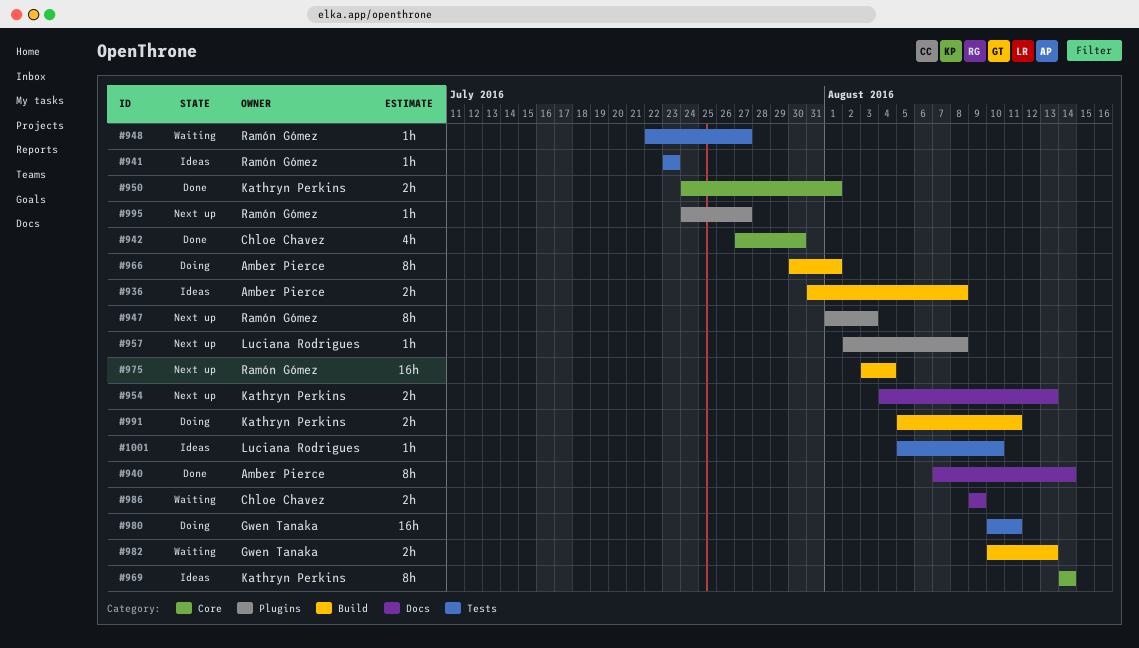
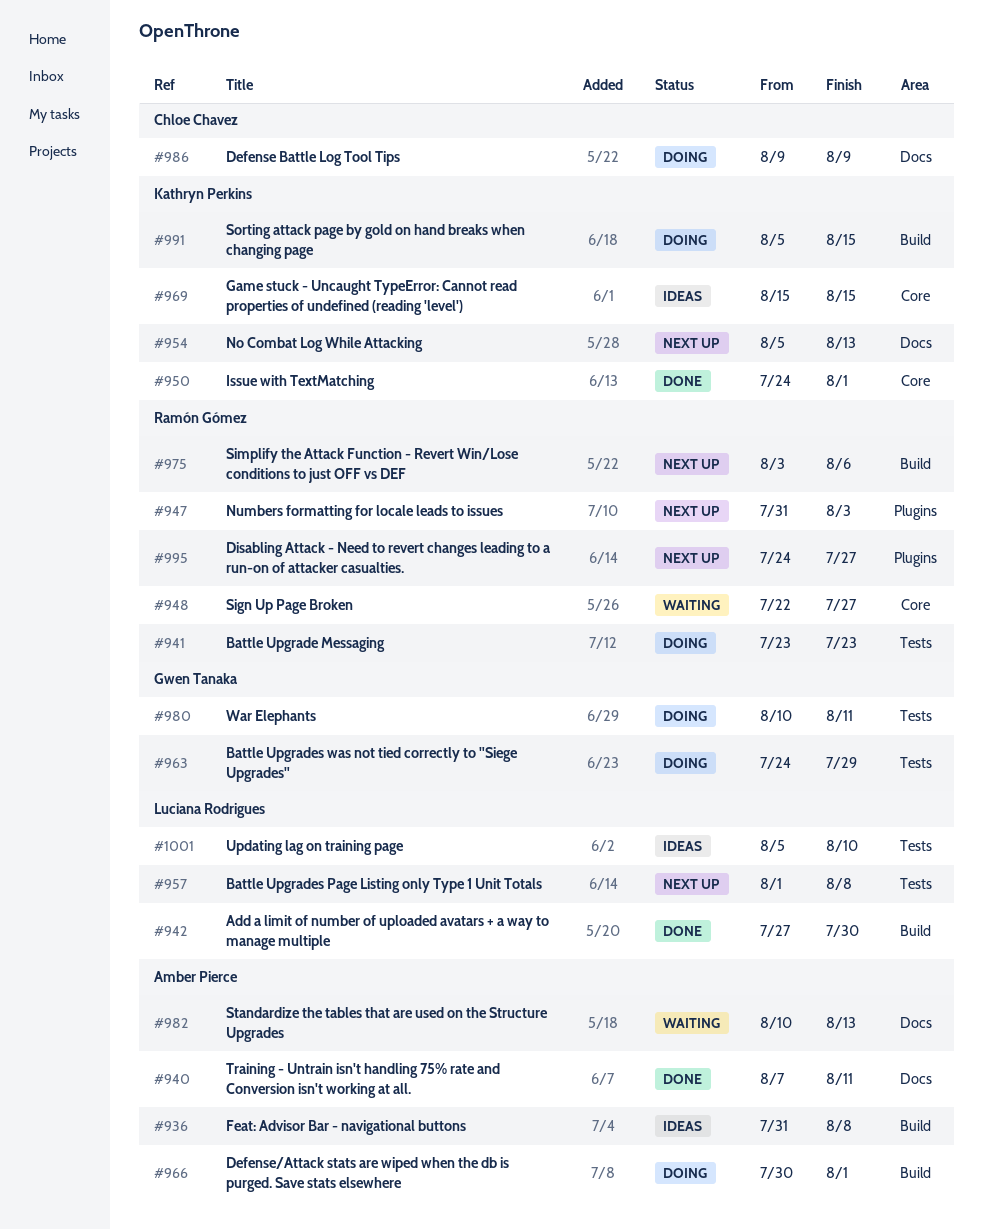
#940, due: Aug 14 -> Aug 11
#941, status: Ideas -> Doing
#942, owner: Chloe Chavez -> Luciana Rodrigues
#942, label: Core -> Build
#947, start: Aug 1 -> Jul 31
#948, label: Tests -> Core
#954, start: Aug 4 -> Aug 5
#957, label: Plugins -> Tests
#957, start: Aug 2 -> Aug 1
#963: none -> present
#969, start: Aug 14 -> Aug 15
#969, due: Aug 14 -> Aug 15
#975, due: Aug 4 -> Aug 6
#982, owner: Gwen Tanaka -> Amber Pierce
#982, label: Build -> Docs
#986, status: Waiting -> Doing
#991, due: Aug 11 -> Aug 15

